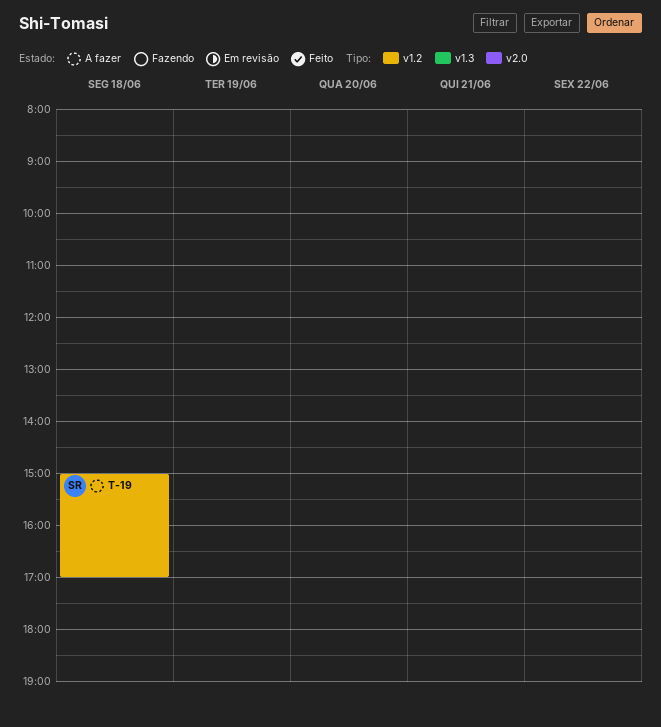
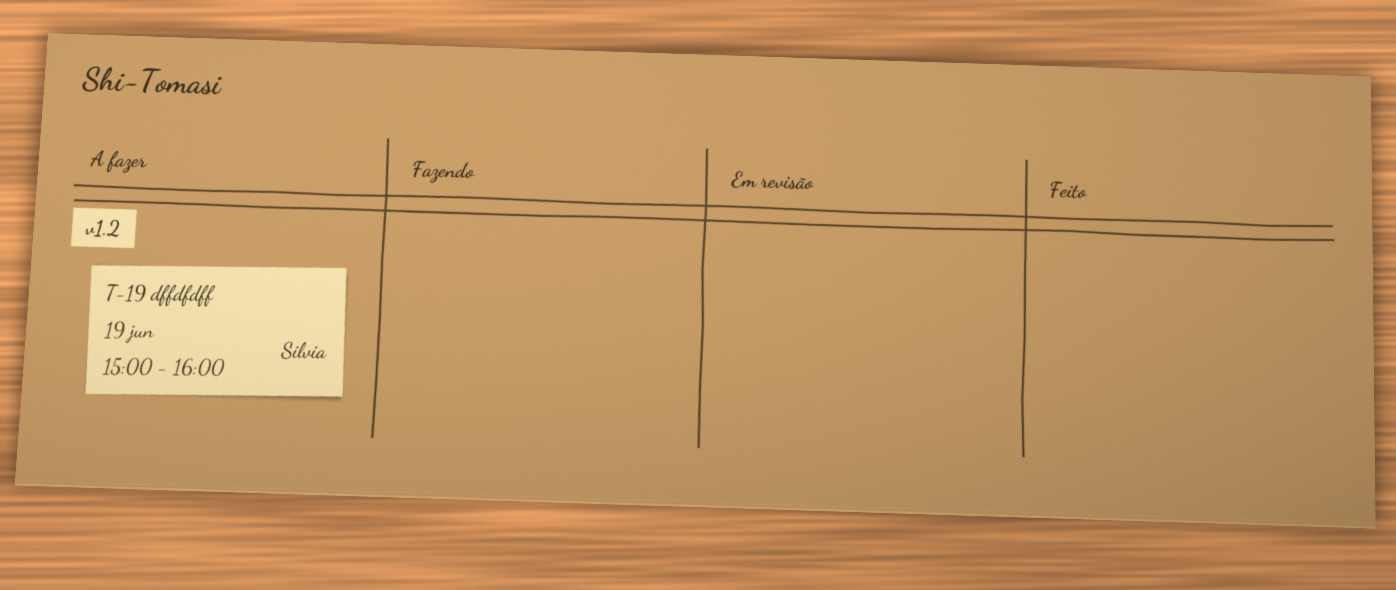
T-19, day: Jun 18 -> Jun 19
T-19, ends: 17:00 -> 16:00

